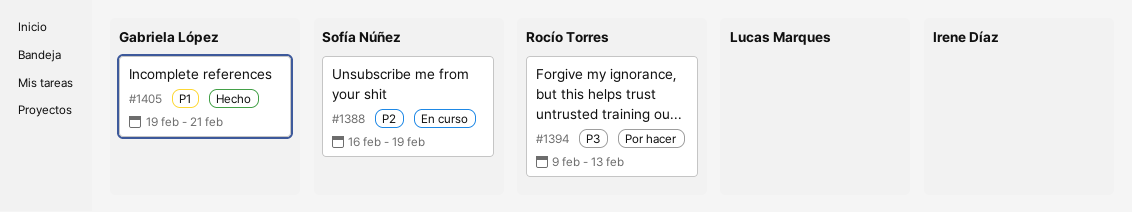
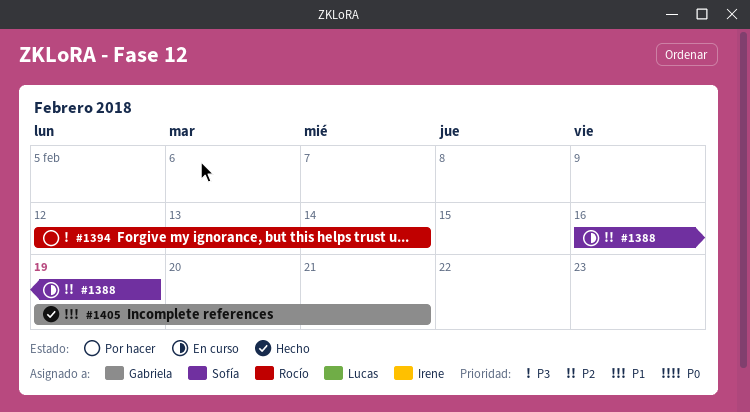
#1394, start: Feb 9 -> Feb 12
#1394, due: Feb 13 -> Feb 14

